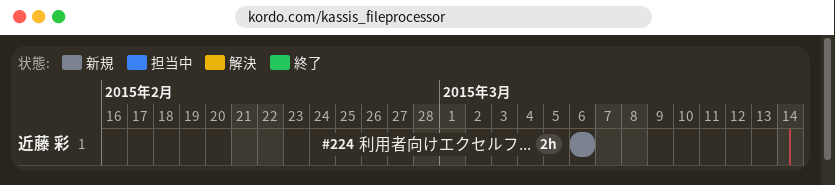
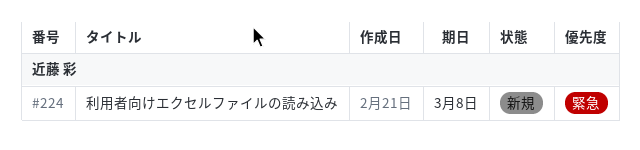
#224, due: Mar 6 -> Mar 8

